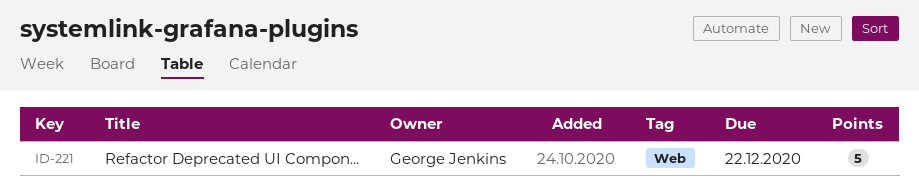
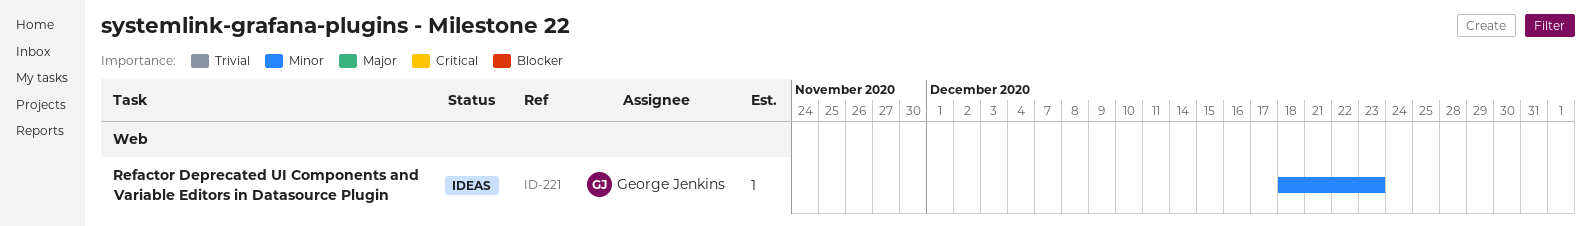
ID-221, estimate: 5 -> 1
ID-221, due: Dec 22 -> Dec 23

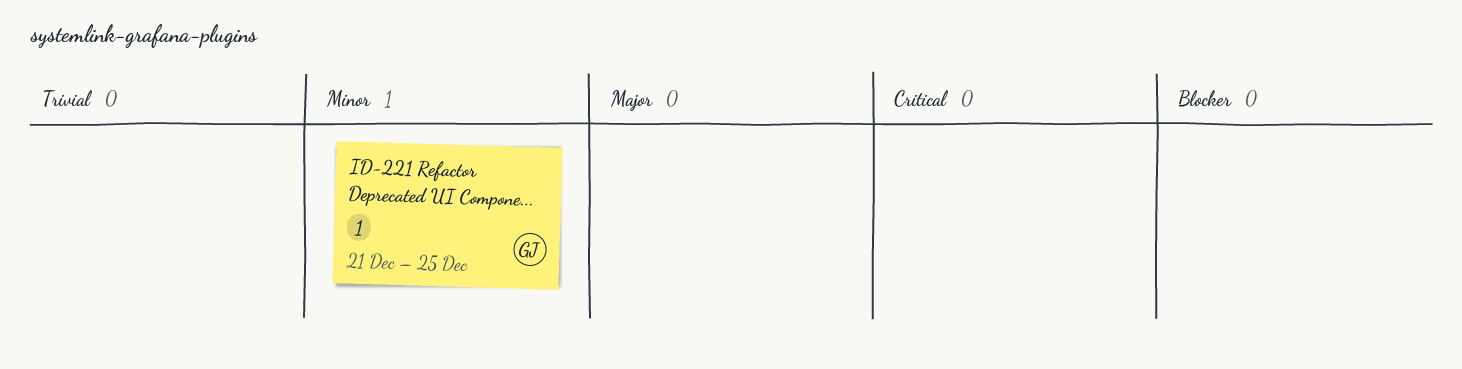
ID-221, start: Dec 18 -> Dec 21
ID-221, due: Dec 23 -> Dec 25

